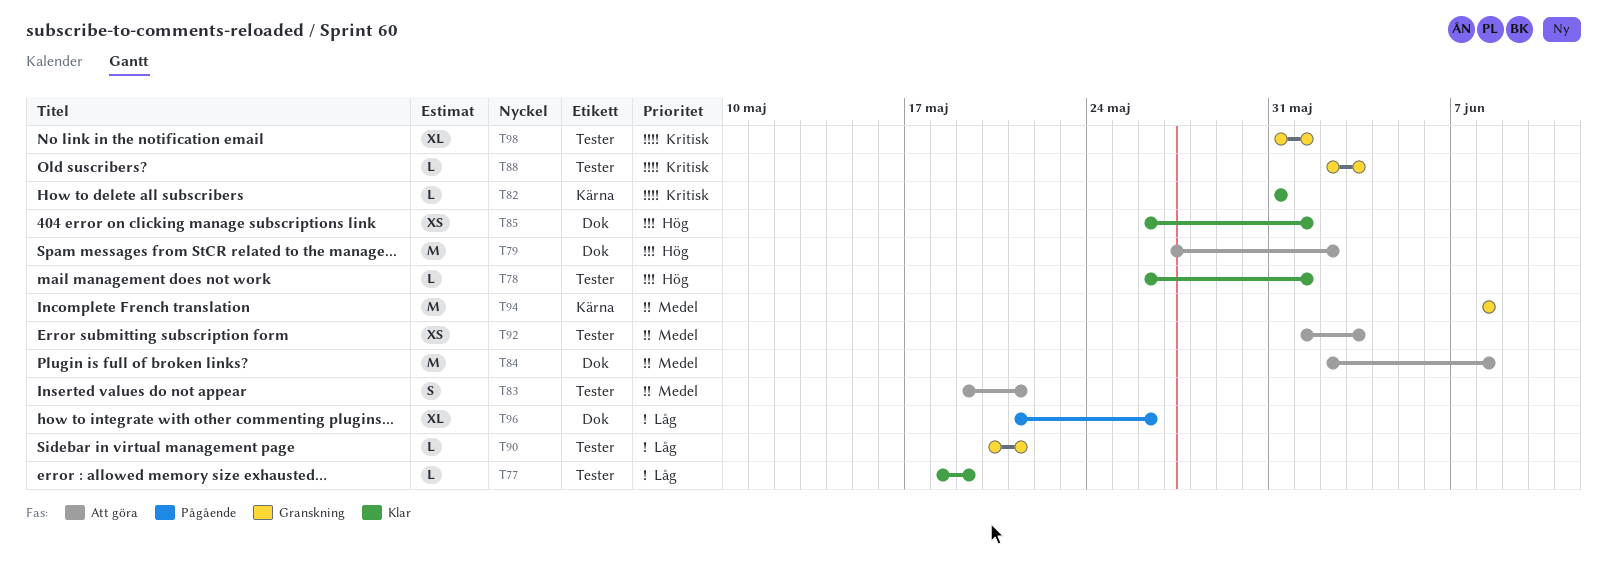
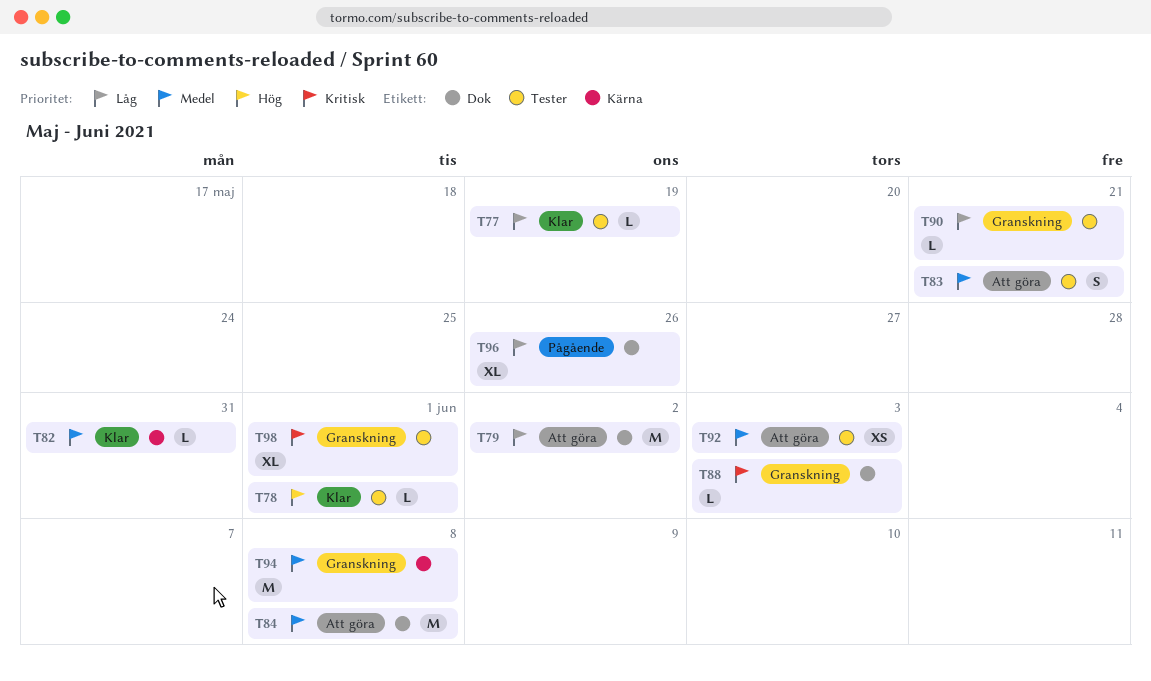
T79, priority: Hög -> Låg
T82, priority: Kritisk -> Medel
T85: present -> none
T88, label: Tester -> Dok

